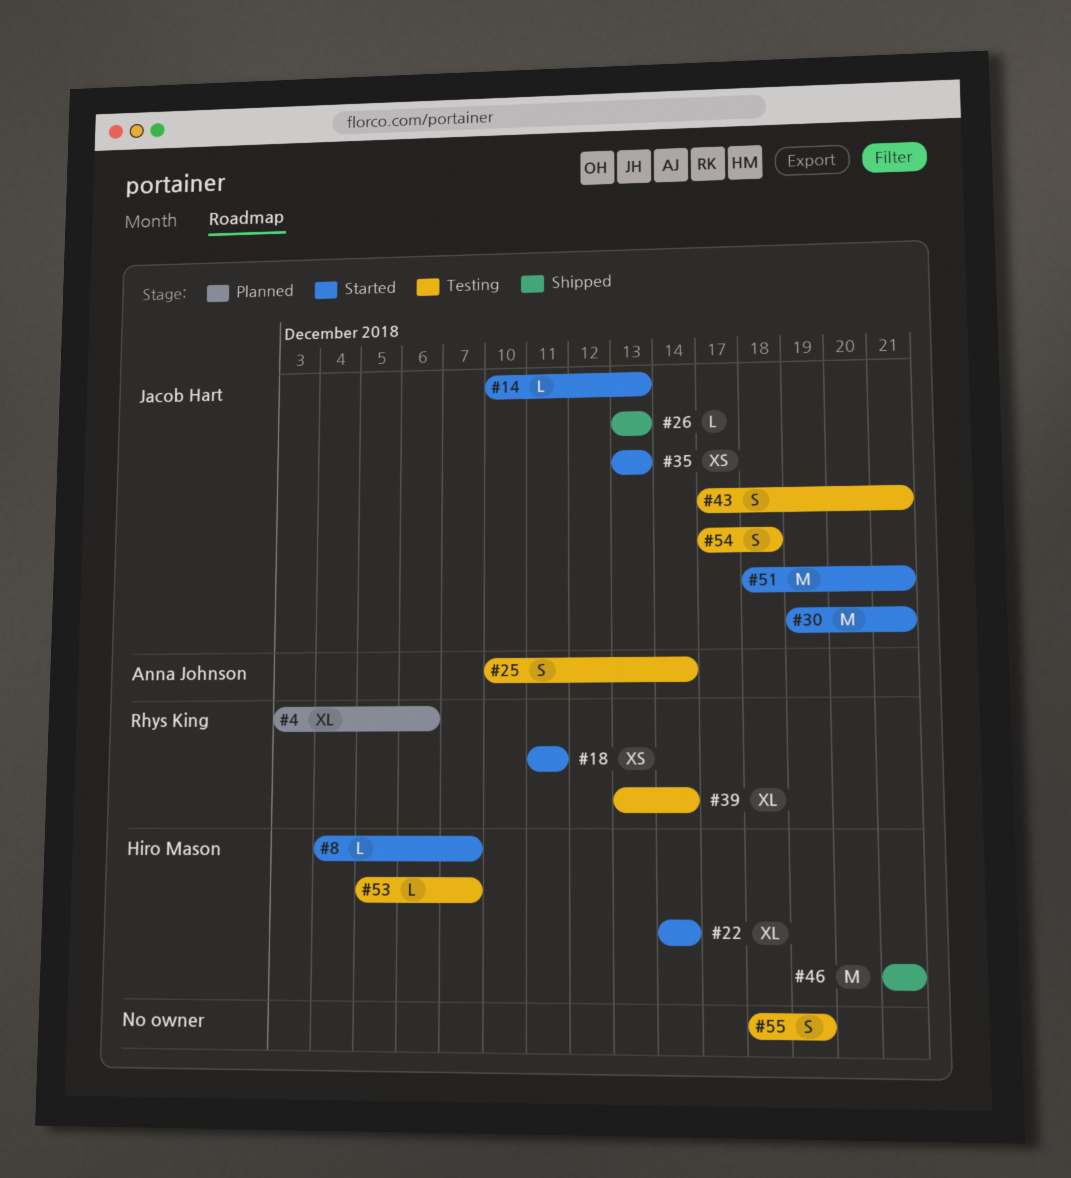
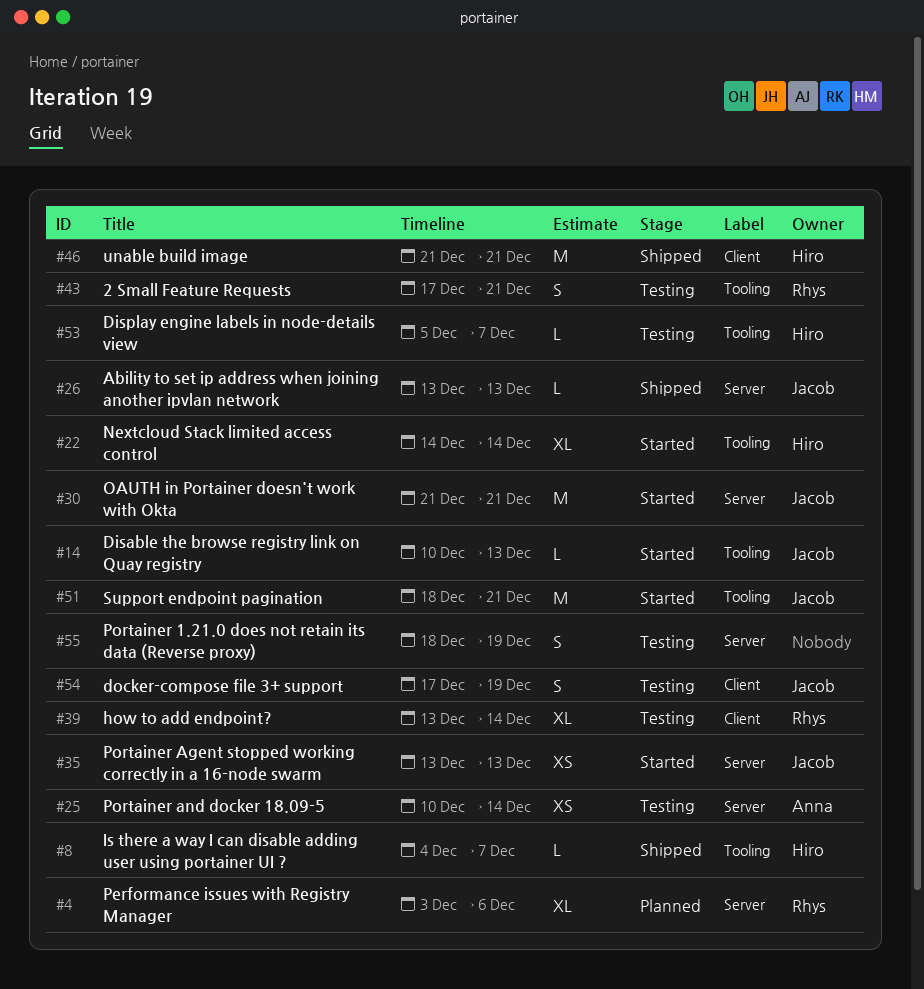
#8, status: Started -> Shipped
#18: present -> none
#25, estimate: S -> XS
#30, start: Dec 19 -> Dec 21
#43, owner: Jacob Hart -> Rhys King
#54, due: Dec 18 -> Dec 19

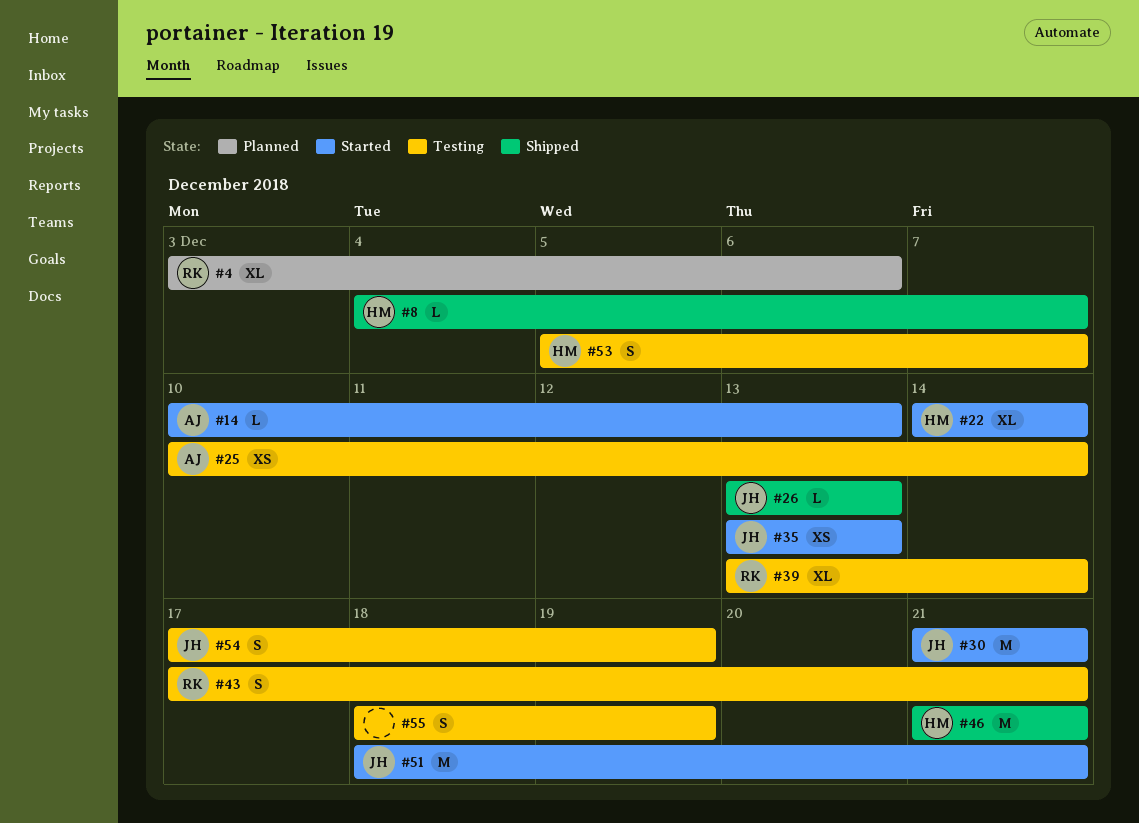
#14, owner: Jacob -> Anna
#53, estimate: L -> S

